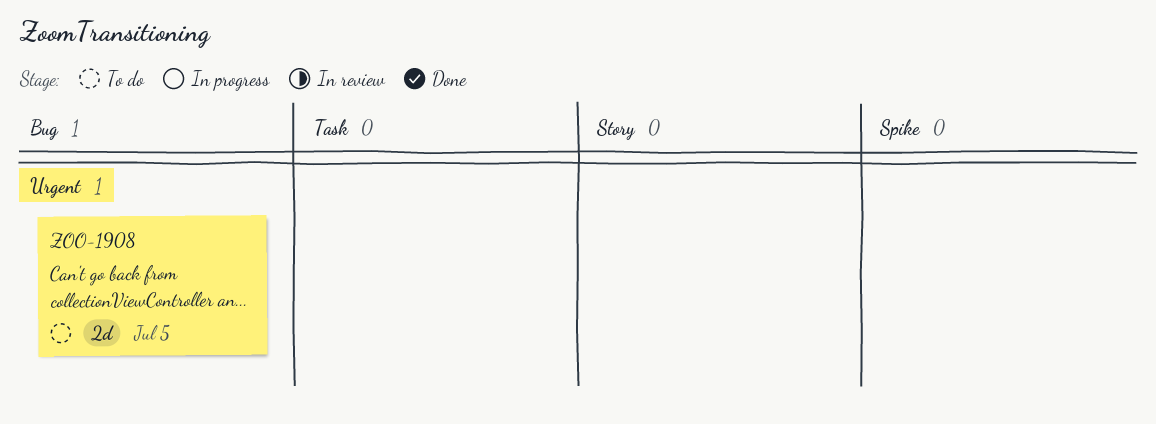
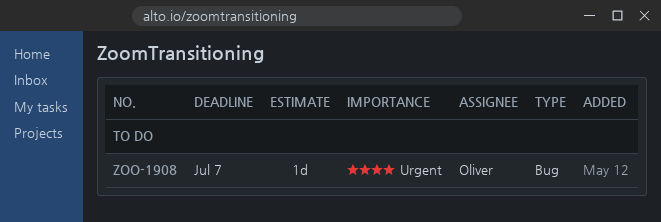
ZOO-1908, estimate: 2d -> 1d
ZOO-1908, due: Jul 5 -> Jul 7

